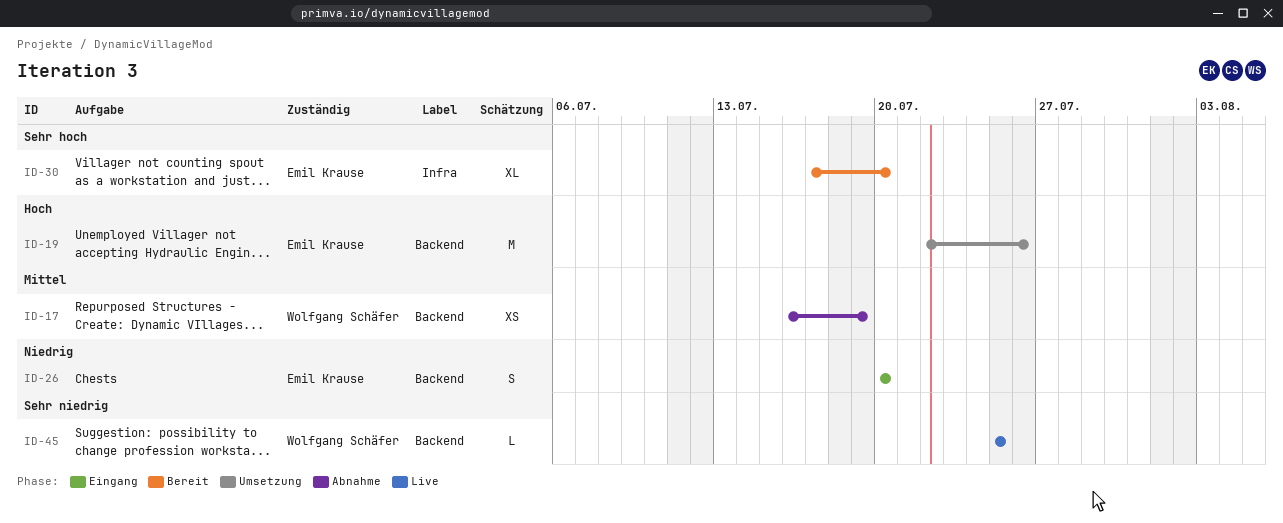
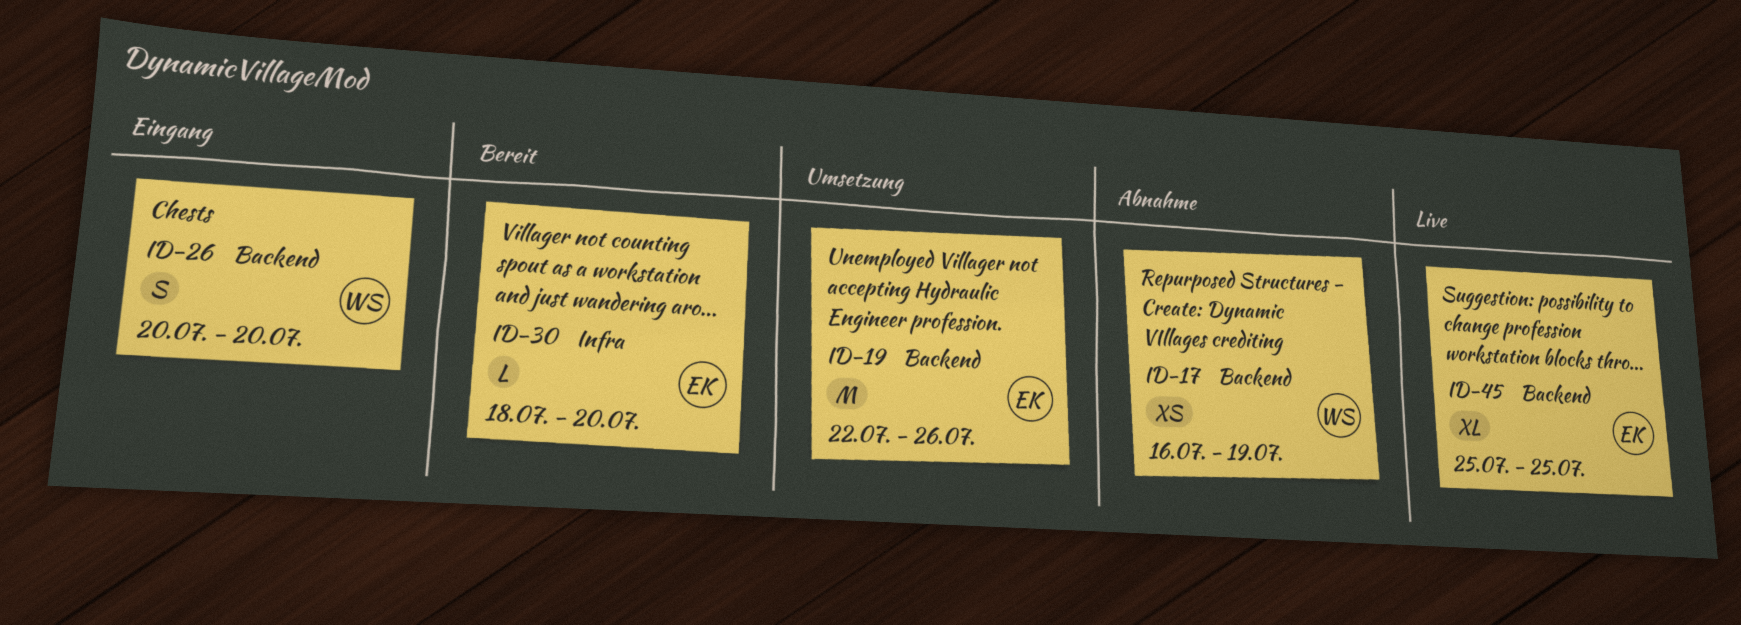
ID-26, owner: Emil Krause -> Wolfgang Schäfer
ID-30, estimate: XL -> L
ID-30, start: Jul 17 -> Jul 18
ID-45, owner: Wolfgang Schäfer -> Emil Krause
ID-45, estimate: L -> XL

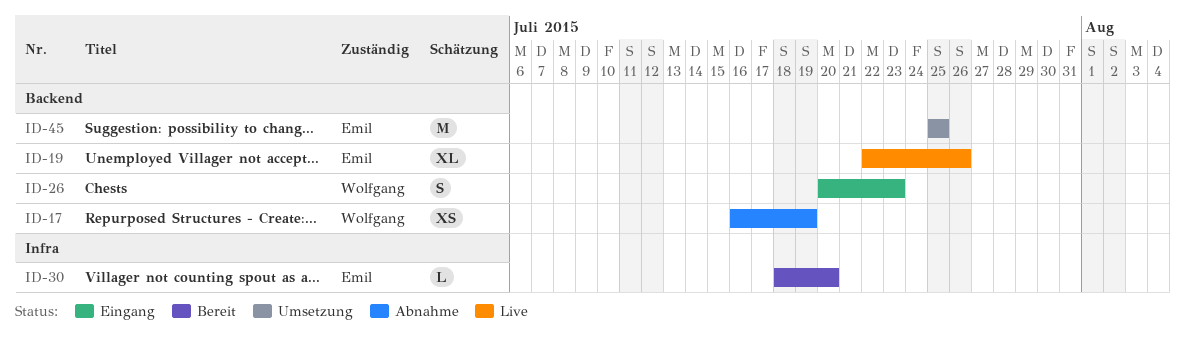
ID-19, status: Umsetzung -> Live
ID-19, estimate: M -> XL
ID-26, due: Jul 20 -> Jul 23
ID-45, status: Live -> Umsetzung
ID-45, estimate: XL -> M

